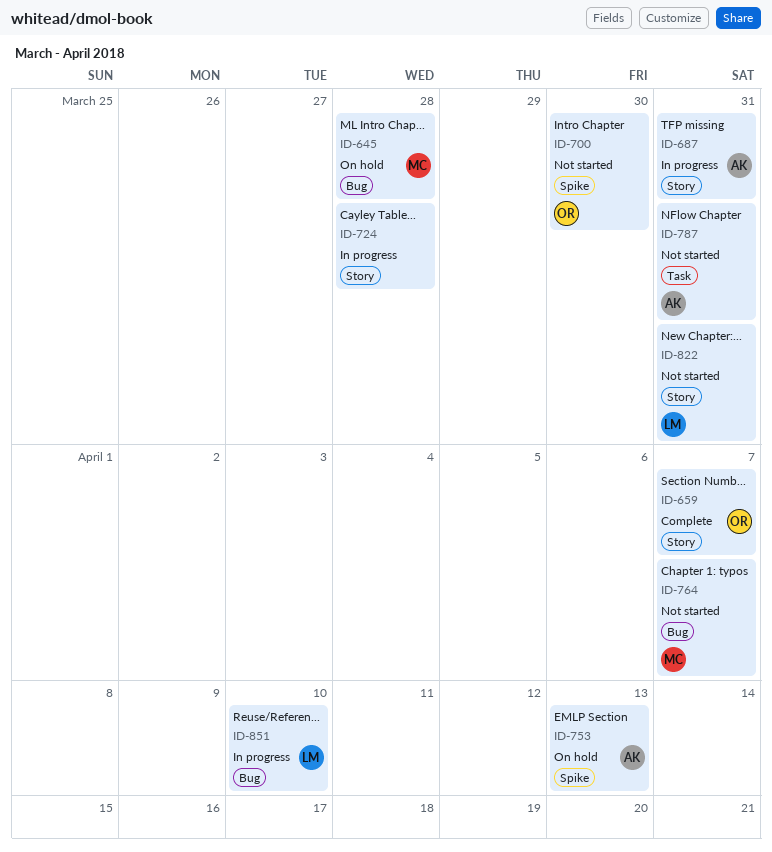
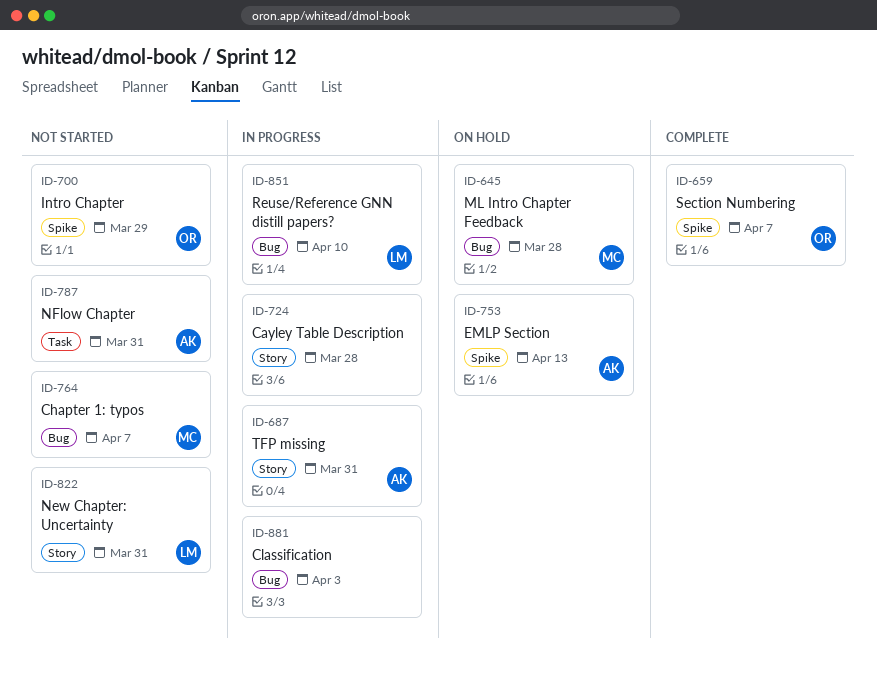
ID-659, label: Story -> Spike
ID-700, due: Mar 30 -> Mar 29
ID-881: none -> present

